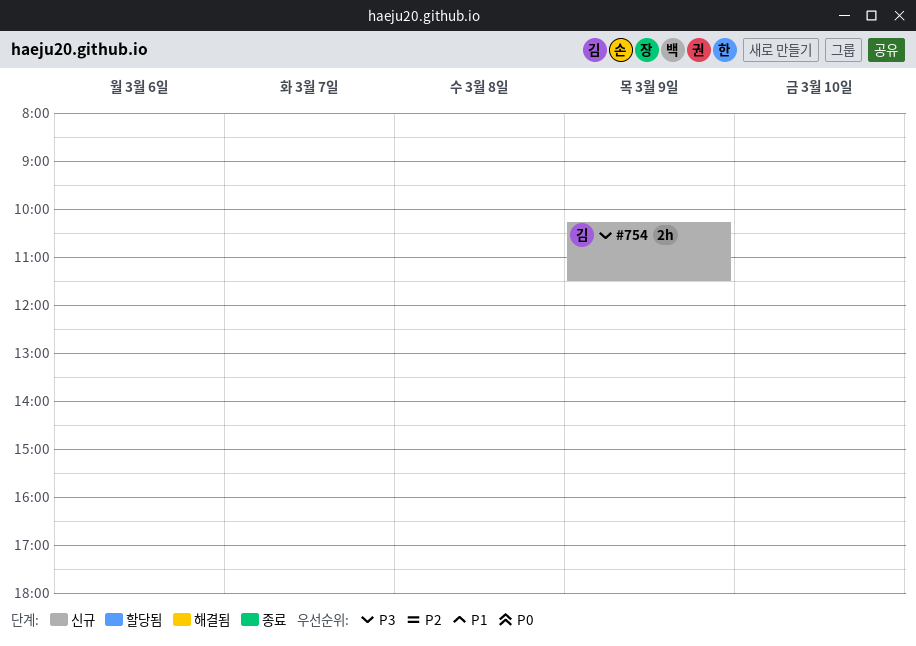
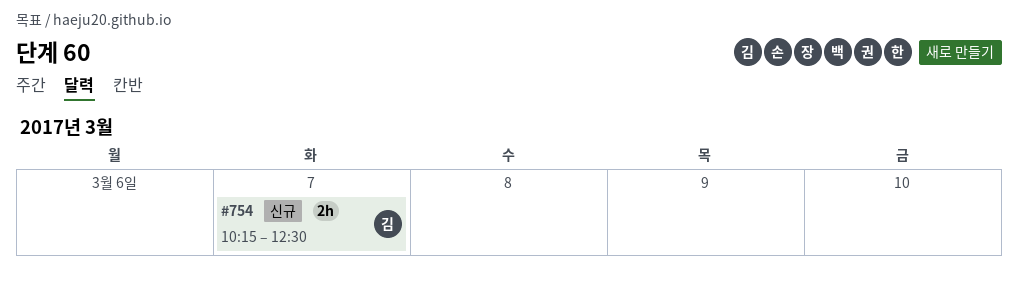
#754, day: Mar 9 -> Mar 7
#754, ends: 11:30 -> 12:30

